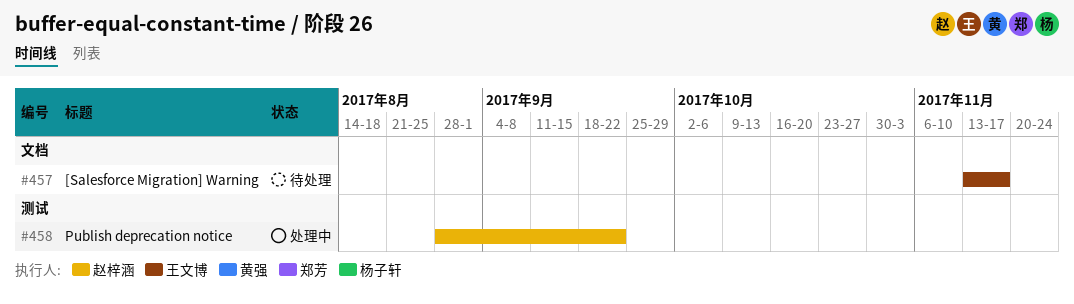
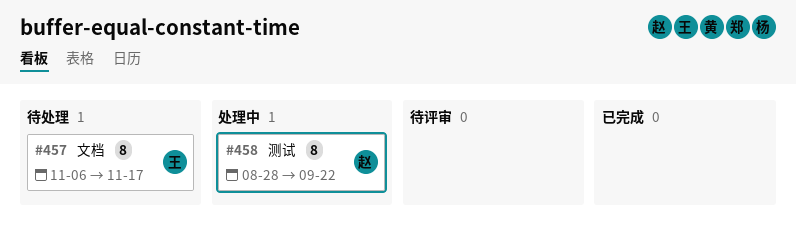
#457, start: Nov 13 -> Nov 6

